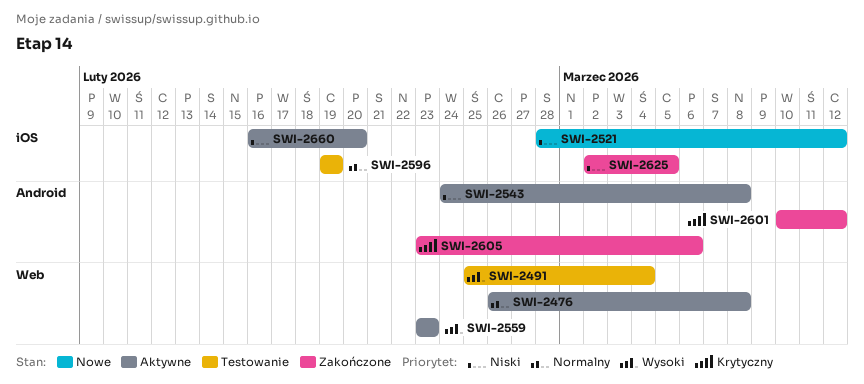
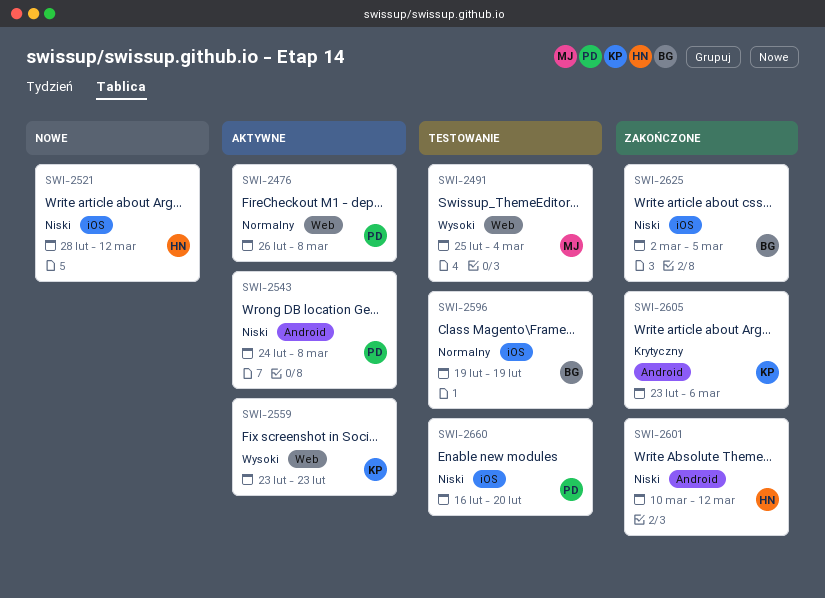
SWI-2601, priority: Krytyczny -> Niski
SWI-2660, status: Aktywne -> Testowanie

